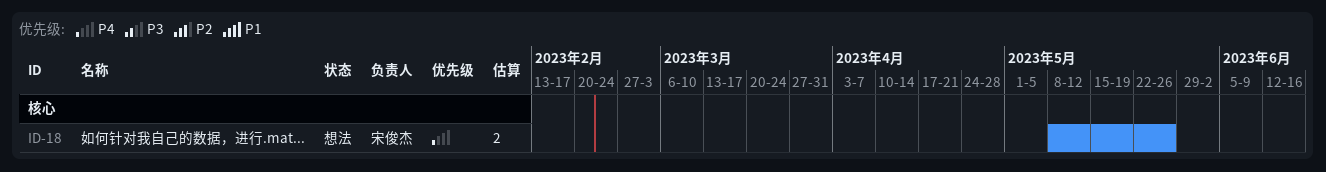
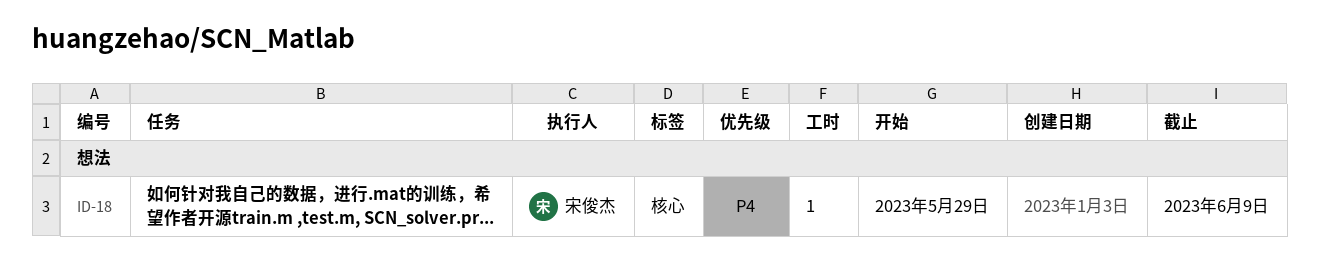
ID-18, estimate: 2 -> 1
ID-18, start: May 8 -> May 29
ID-18, due: May 26 -> Jun 9

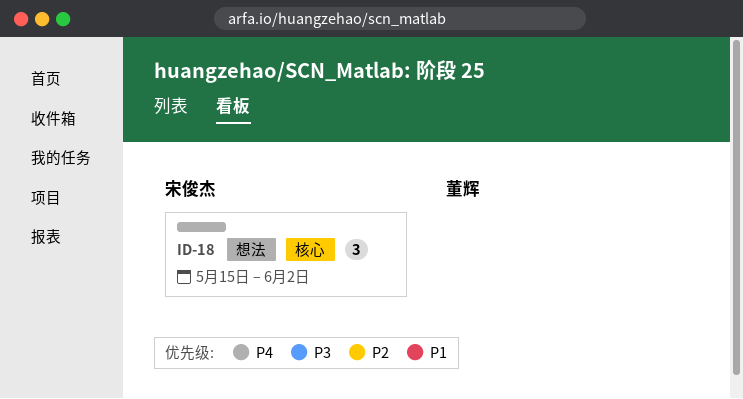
ID-18, estimate: 1 -> 3
ID-18, start: May 29 -> May 15
ID-18, due: Jun 9 -> Jun 2

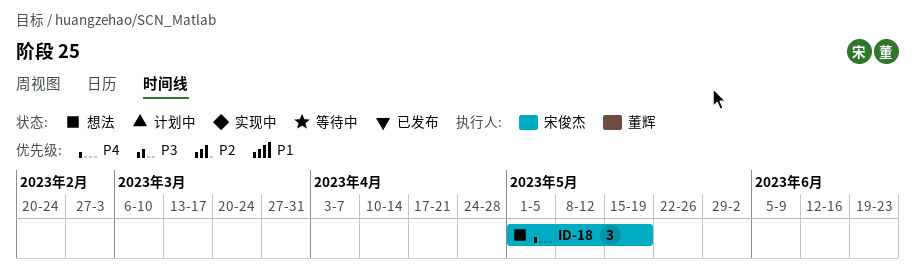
ID-18, start: May 15 -> May 1
ID-18, due: Jun 2 -> May 19

